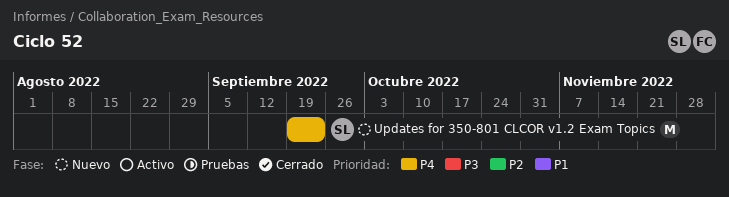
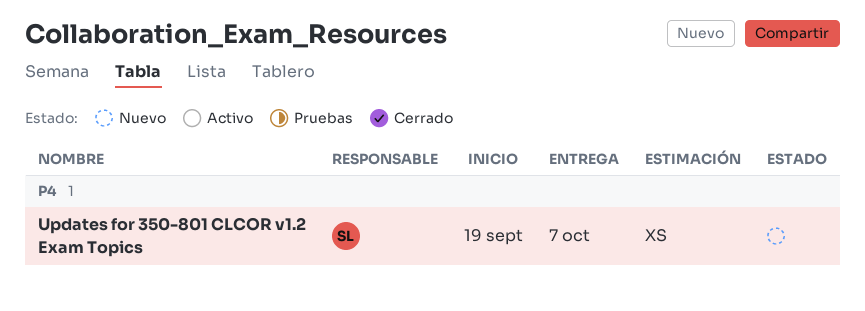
Updates for 350-801 CLCOR v1.2 Exam Topics, estimate: M -> XS
Updates for 350-801 CLCOR v1.2 Exam Topics, due: Sep 23 -> Oct 7

